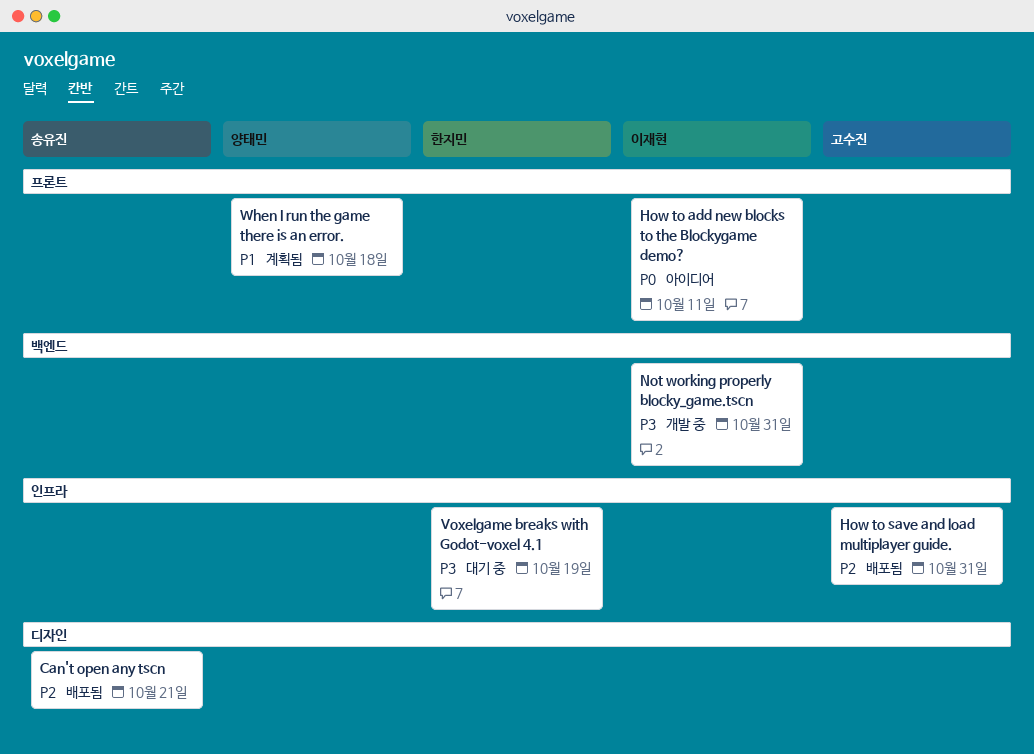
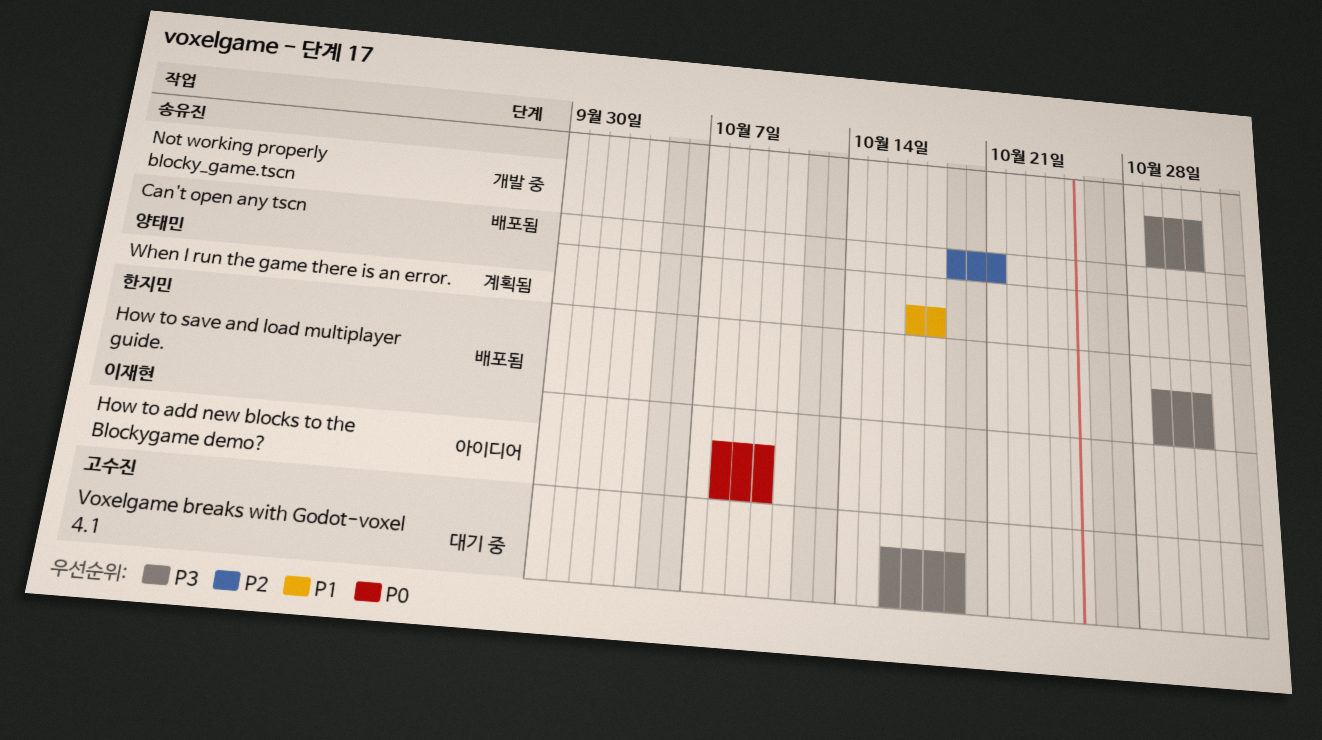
How to add new blocks to the Blockygame demo?, due: Oct 11 -> Oct 10
How to save and load multiplayer guide., owner: 고수진 -> 한지민
How to save and load multiplayer guide., priority: P2 -> P3
Not working properly blocky_game.tscn, owner: 이재현 -> 송유진
Voxelgame breaks with Godot-voxel 4.1, owner: 한지민 -> 고수진

